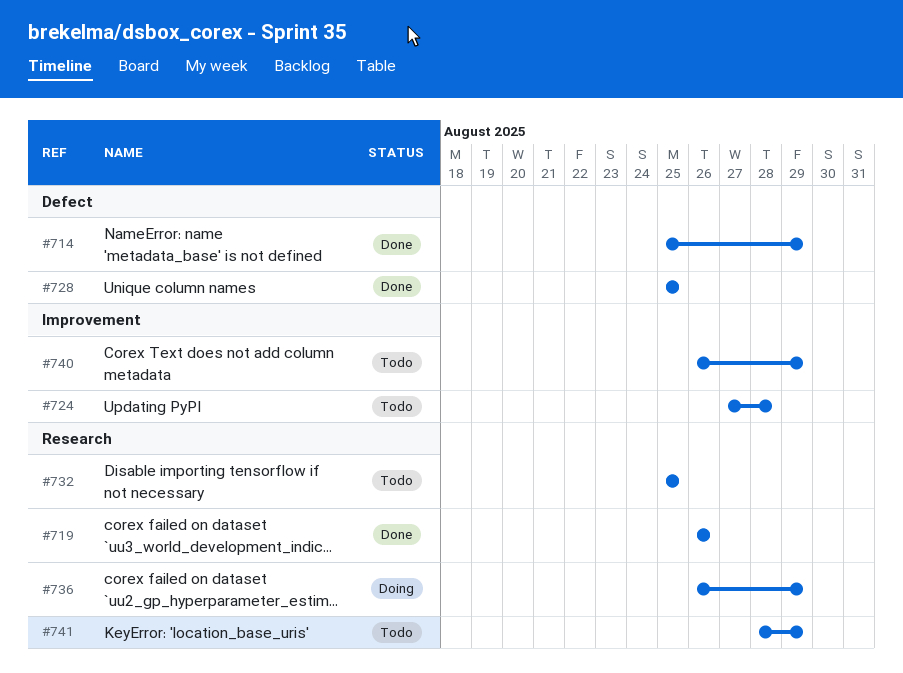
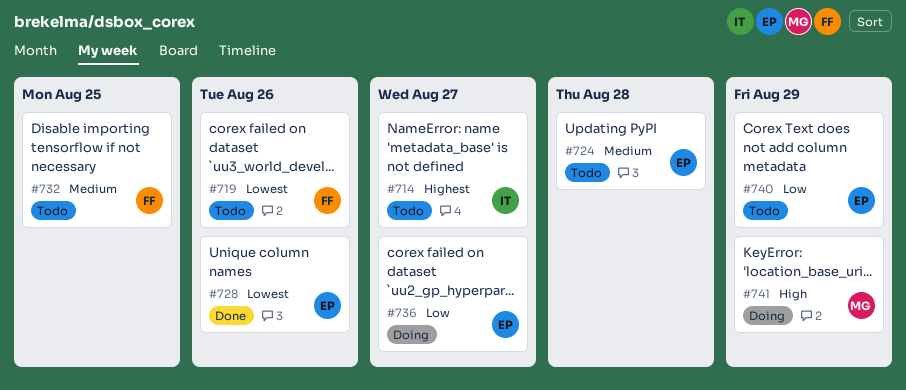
#714, status: Done -> Todo
#714, due: Aug 29 -> Aug 27
#719, status: Done -> Todo
#728, due: Aug 25 -> Aug 26
#736, due: Aug 29 -> Aug 27
#741, status: Todo -> Doing

